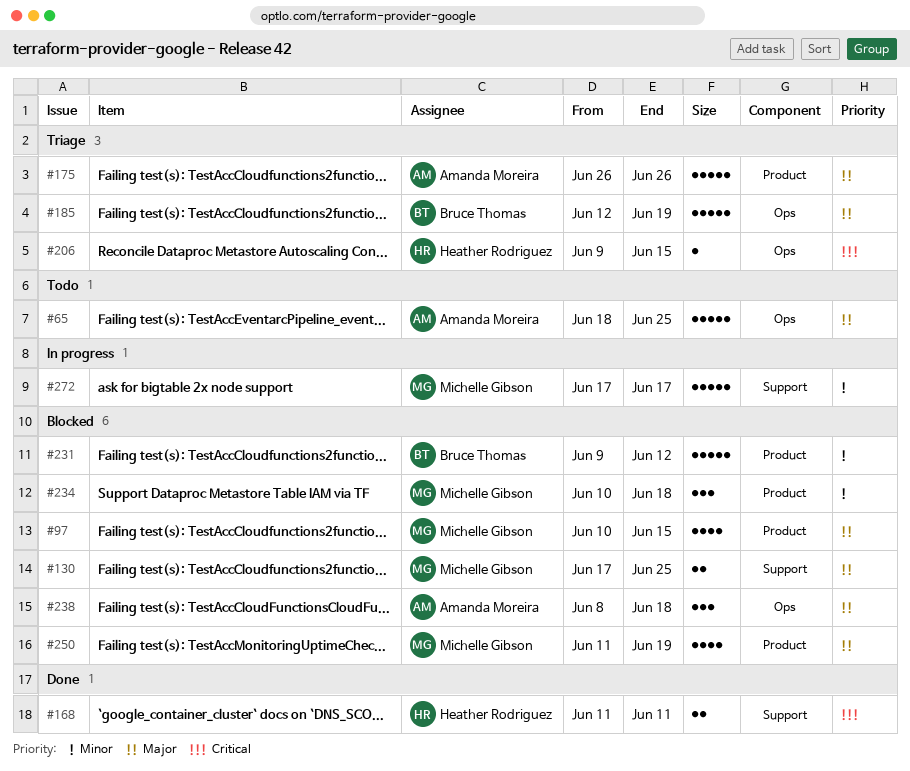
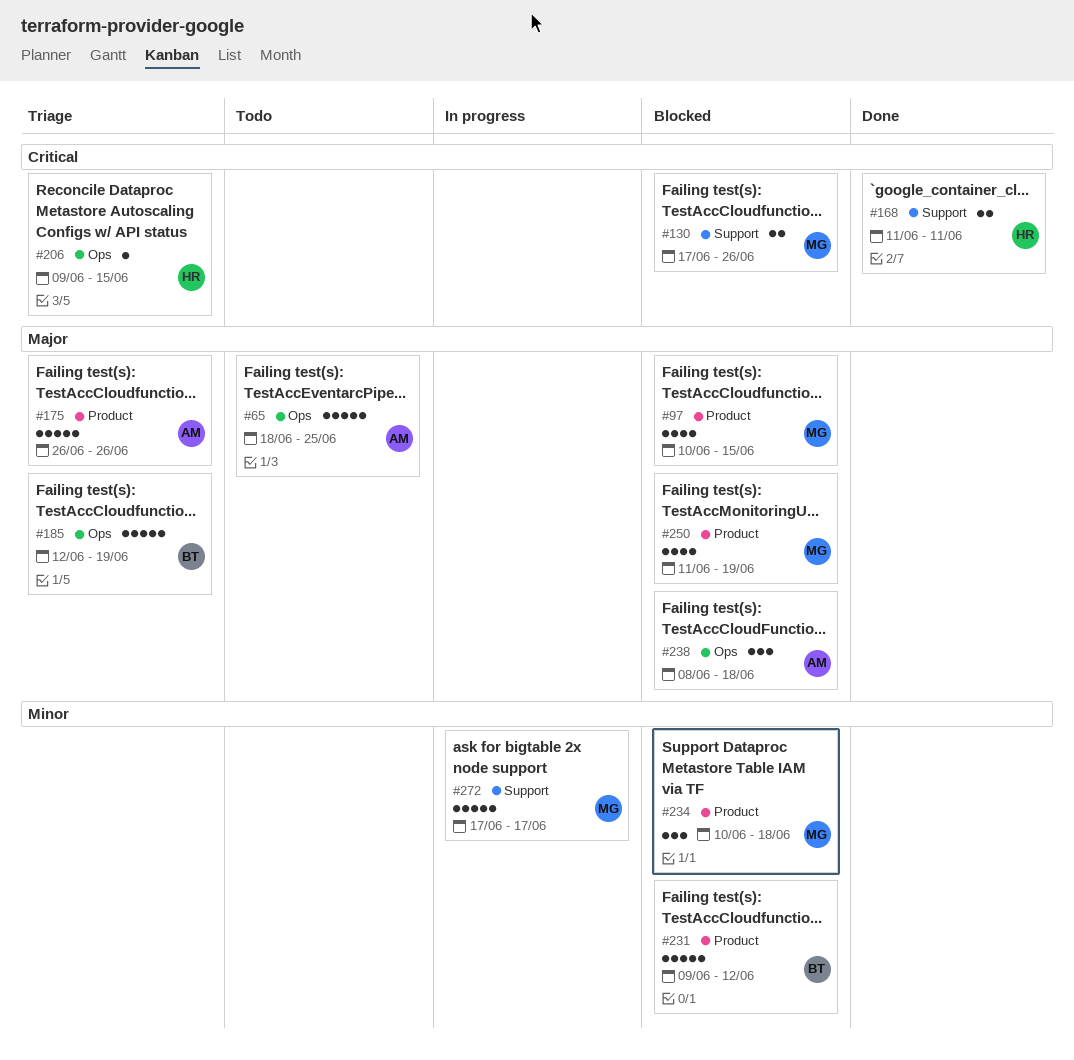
#130, priority: Major -> Critical
#130, due: Jun 25 -> Jun 26

